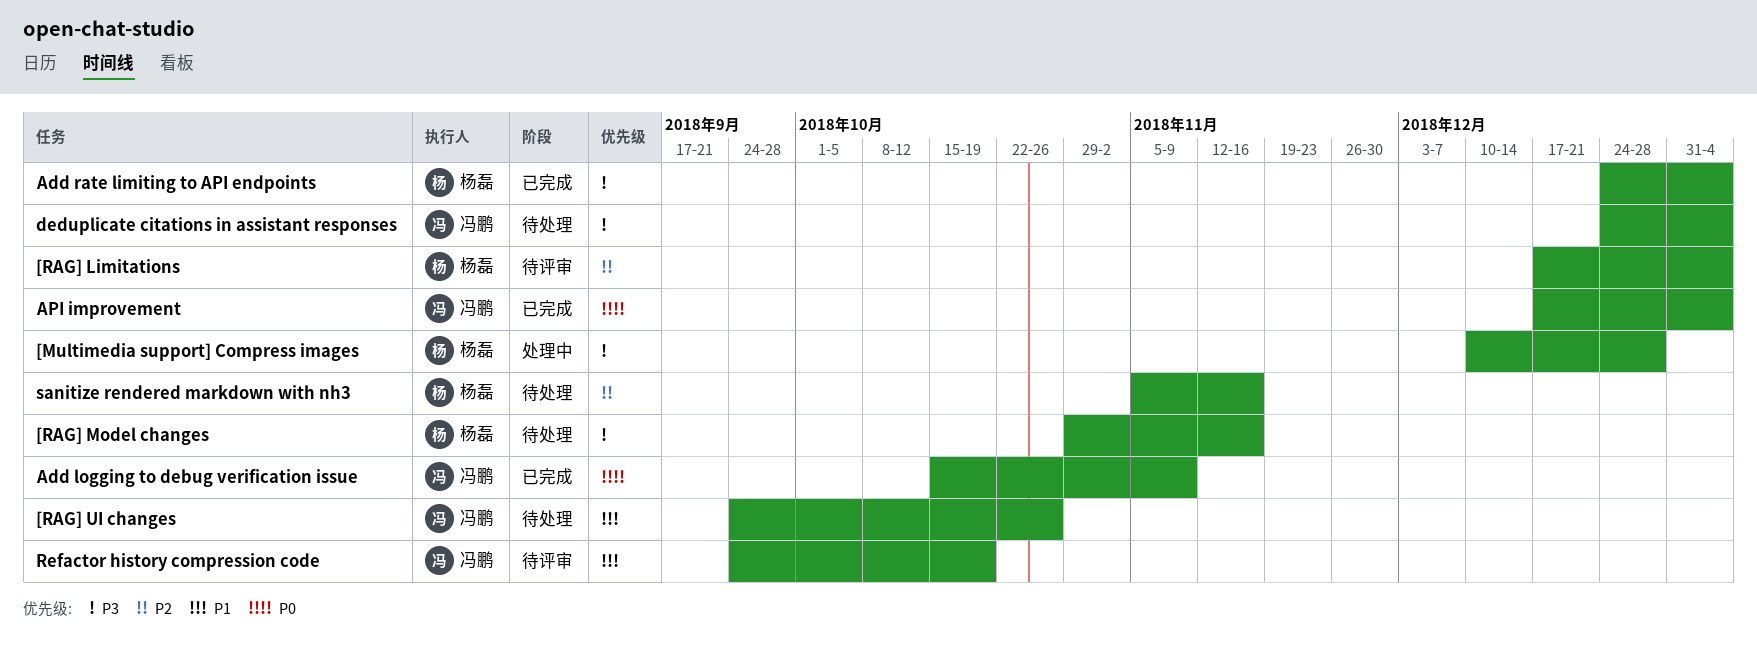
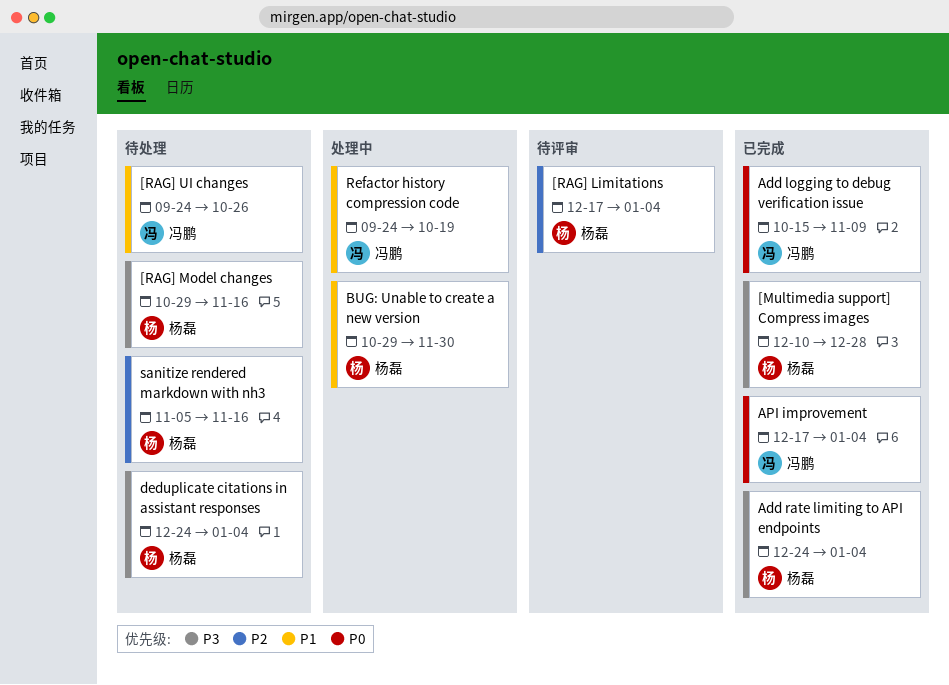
[Multimedia support] Compress images, status: 处理中 -> 已完成
BUG: Unable to create a new version: none -> present
deduplicate citations in assistant responses, owner: 冯鹏 -> 杨磊
Refactor history compression code, status: 待评审 -> 处理中

